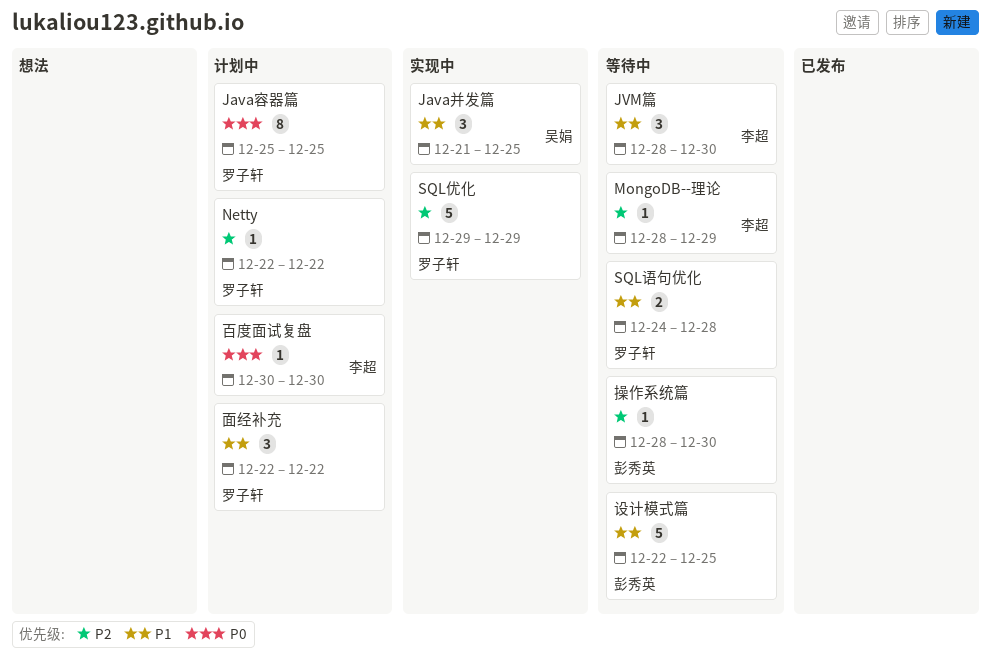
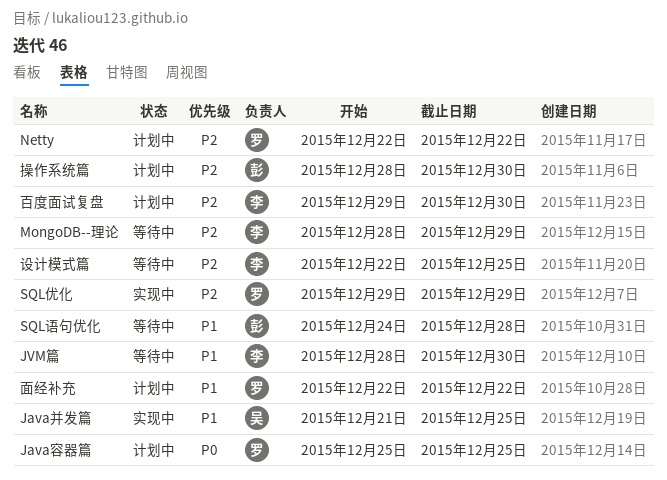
SQL语句优化, owner: 罗子轩 -> 彭秀英
操作系统篇, status: 等待中 -> 计划中
百度面试复盘, priority: P0 -> P2
百度面试复盘, start: Dec 30 -> Dec 29
设计模式篇, owner: 彭秀英 -> 李超
设计模式篇, priority: P1 -> P2

